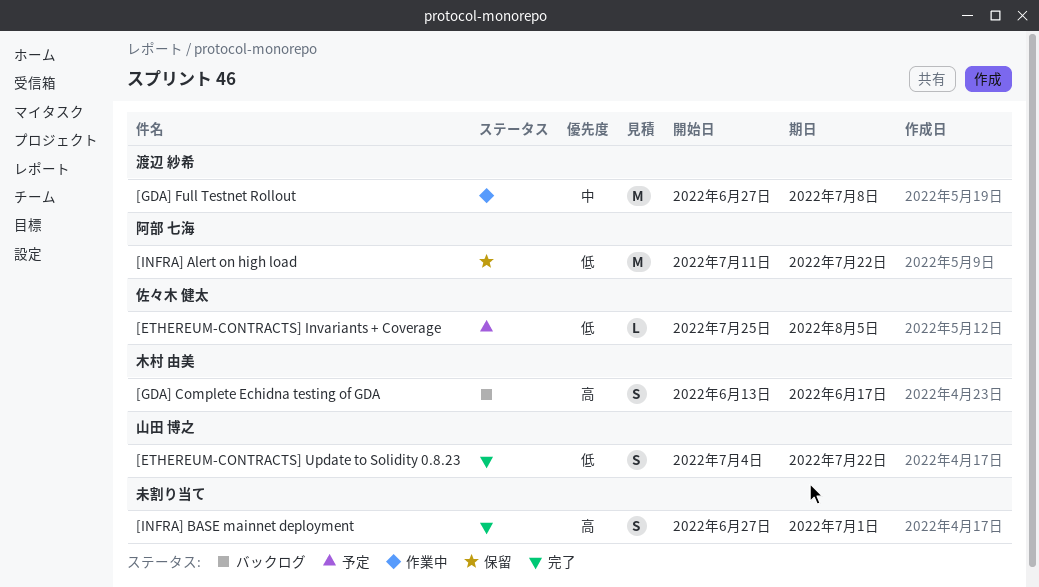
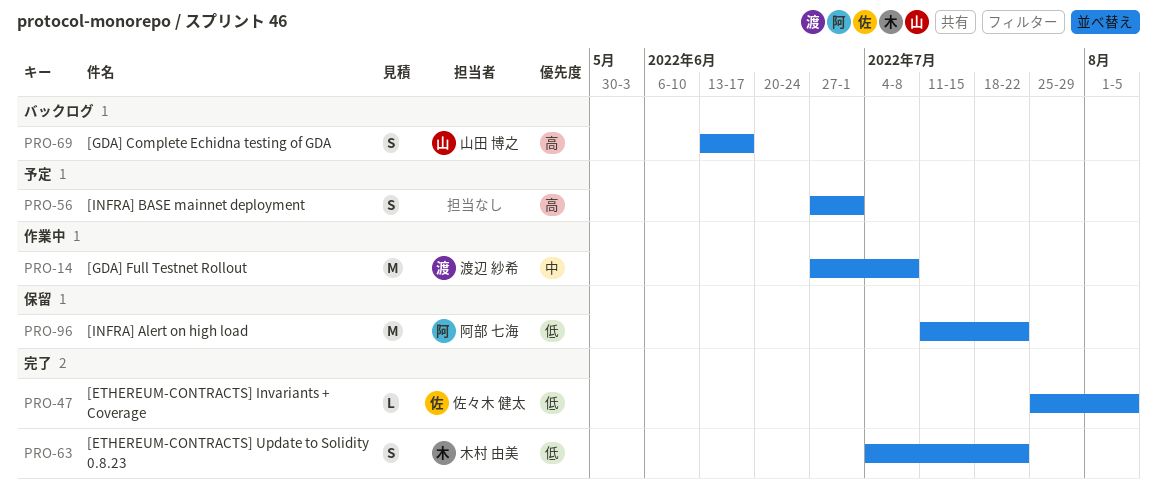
[ETHEREUM-CONTRACTS] Invariants + Coverage, status: 予定 -> 完了
[ETHEREUM-CONTRACTS] Update to Solidity 0.8.23, owner: 山田 博之 -> 木村 由美
[GDA] Complete Echidna testing of GDA, owner: 木村 由美 -> 山田 博之
[INFRA] BASE mainnet deployment, status: 完了 -> 予定

